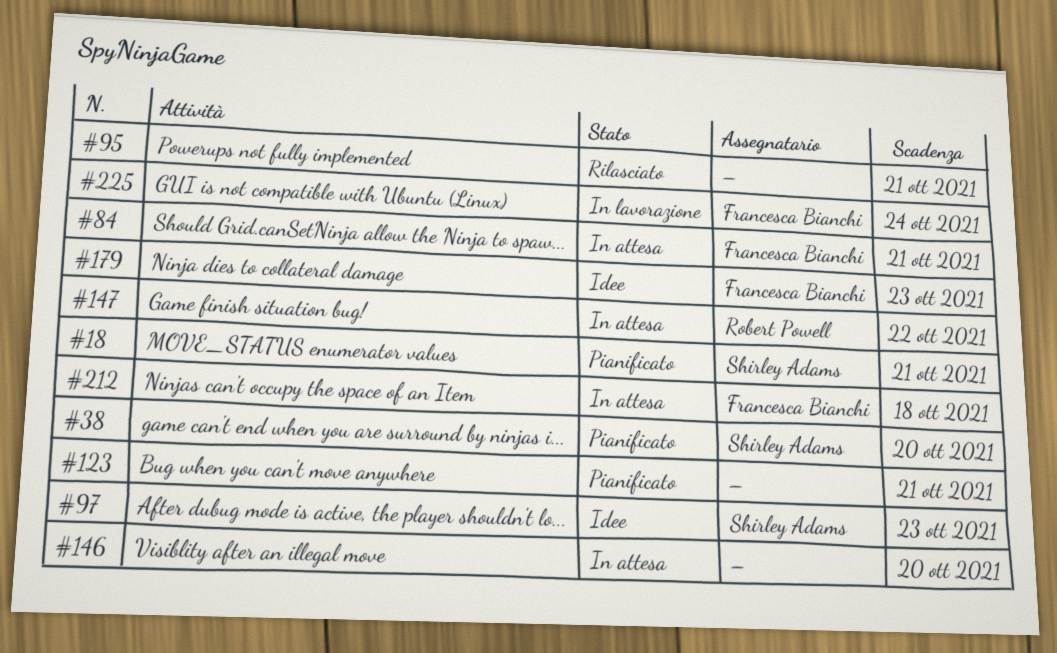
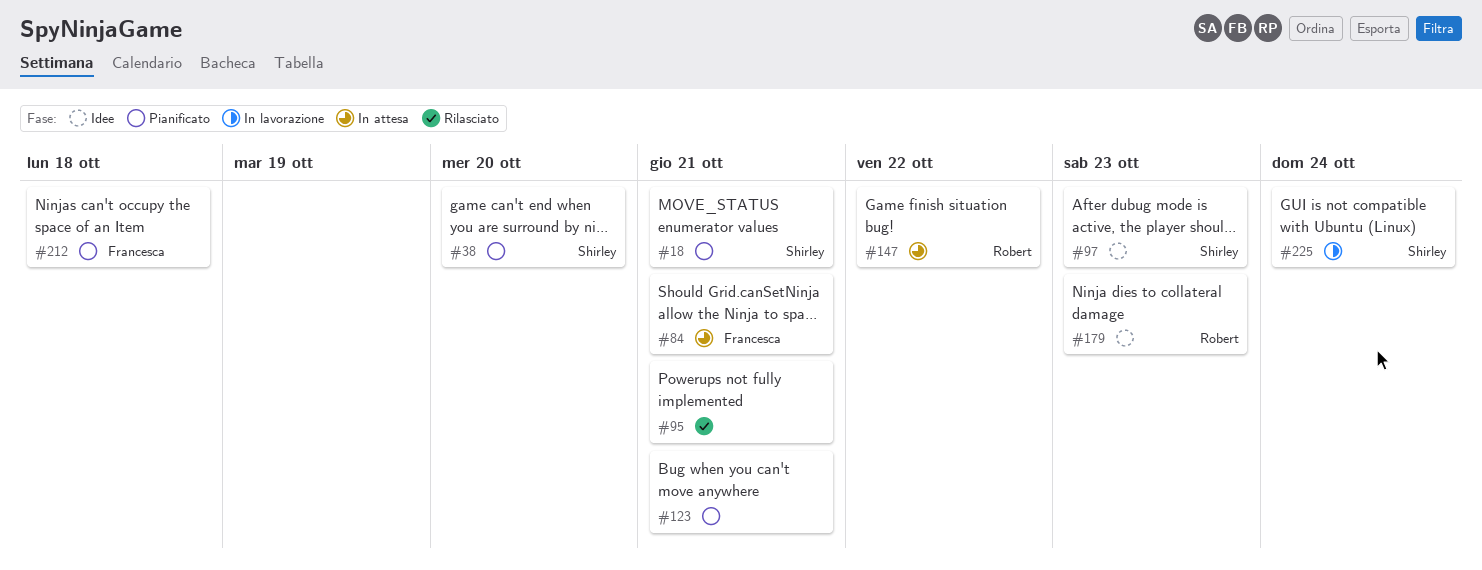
#146: present -> none
#179, owner: Francesca Bianchi -> Robert Powell
#212, status: In attesa -> Pianificato
#225, owner: Francesca Bianchi -> Shirley Adams

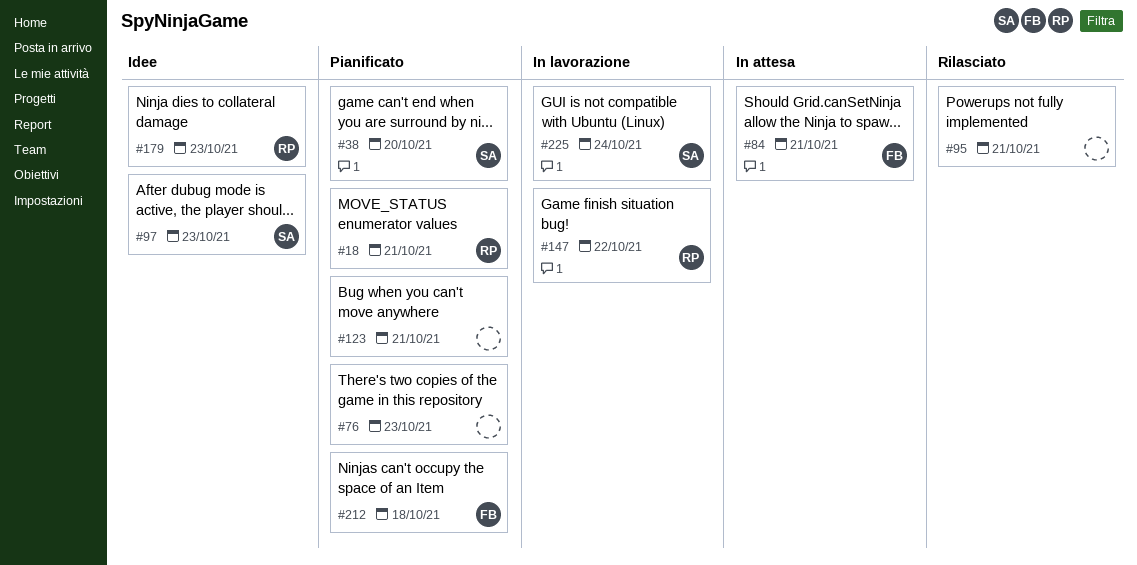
#18, owner: Shirley -> Robert
#76: none -> present
#147, status: In attesa -> In lavorazione

